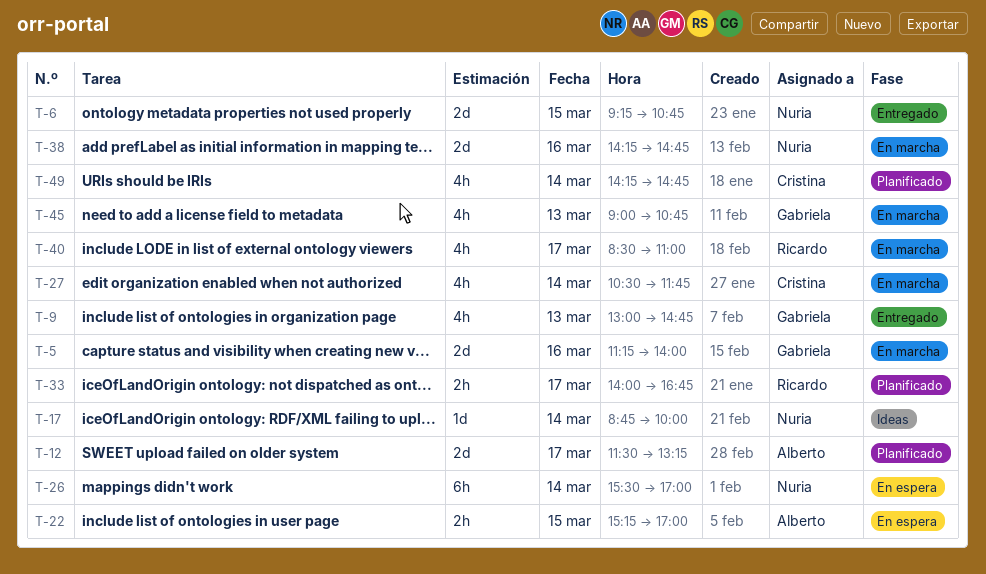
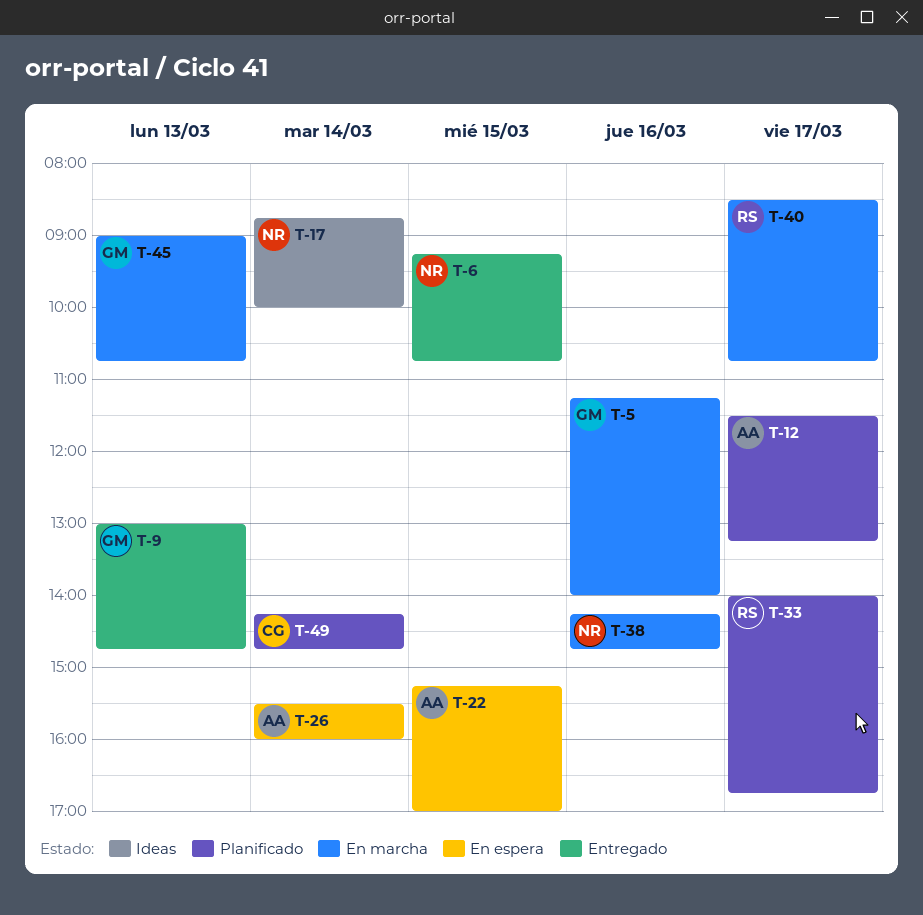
T-26, owner: Nuria -> Alberto
T-26, ends: 17:00 -> 16:00
T-27: present -> none
T-40, ends: 11:00 -> 10:45

